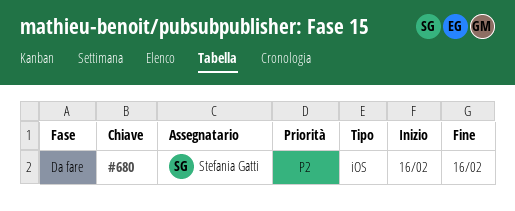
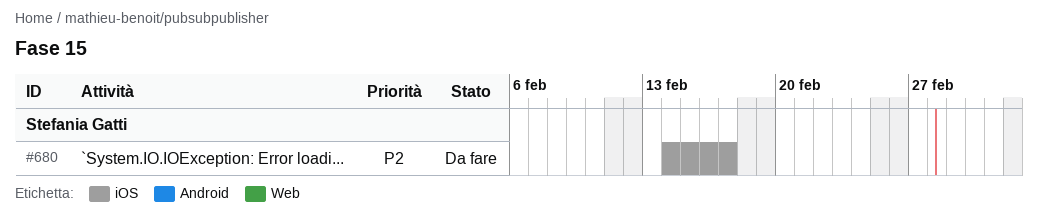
#680, start: Feb 16 -> Feb 14
#680, due: Feb 16 -> Feb 17

